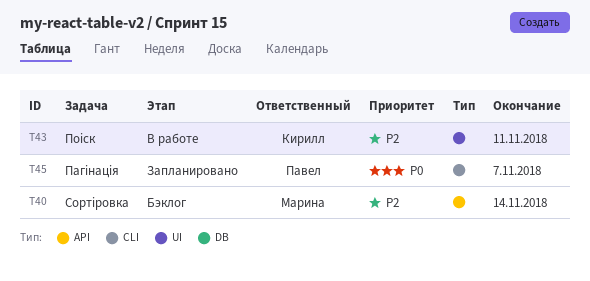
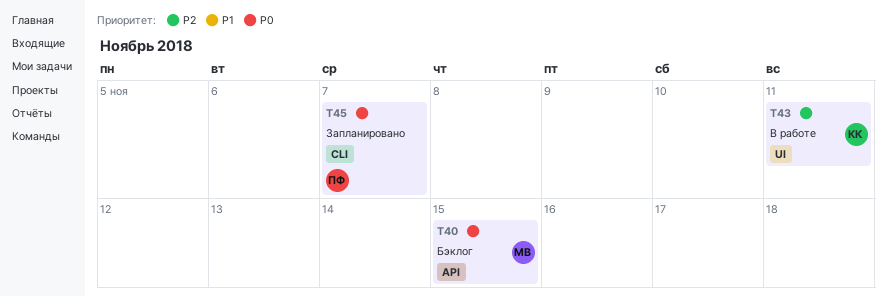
T40, priority: P2 -> P0
T40, due: Nov 14 -> Nov 15

